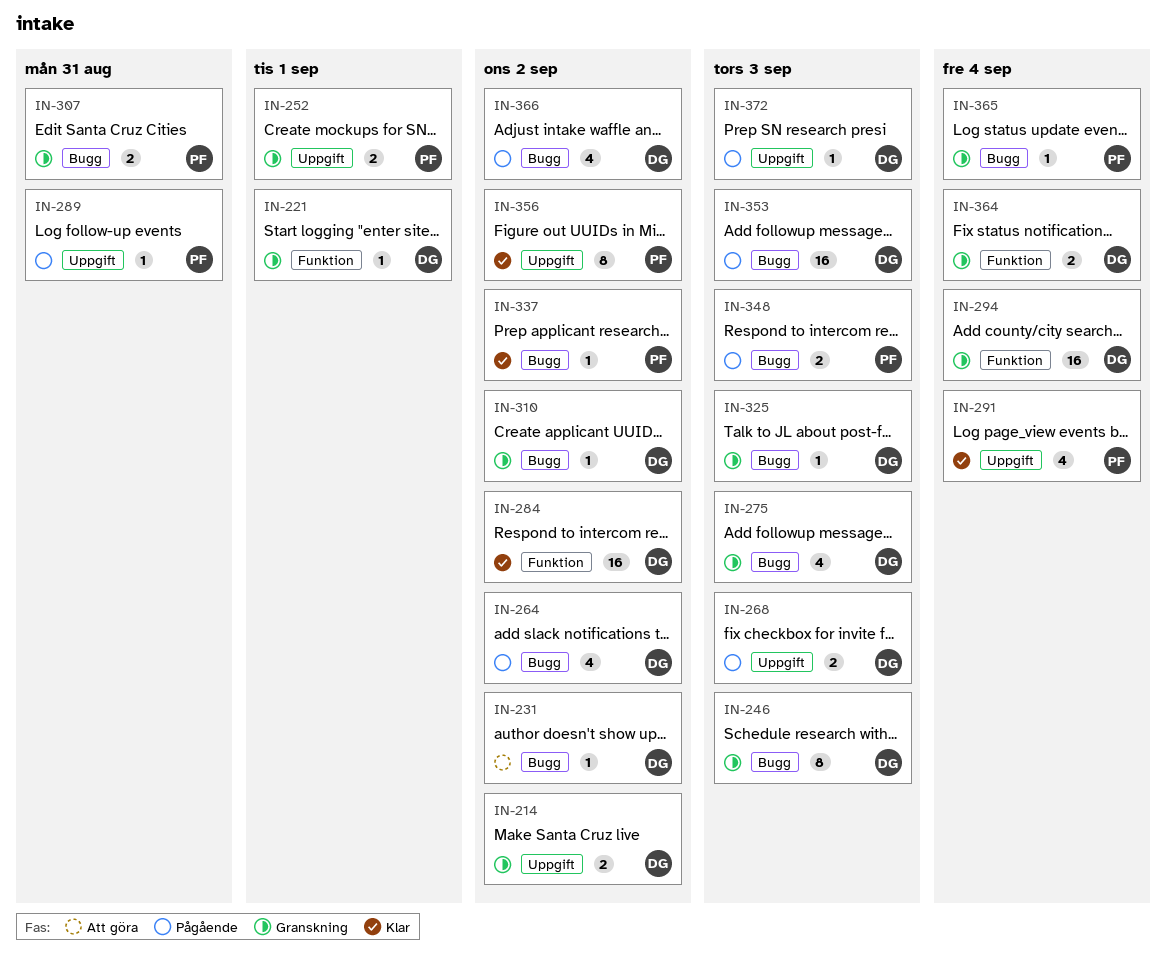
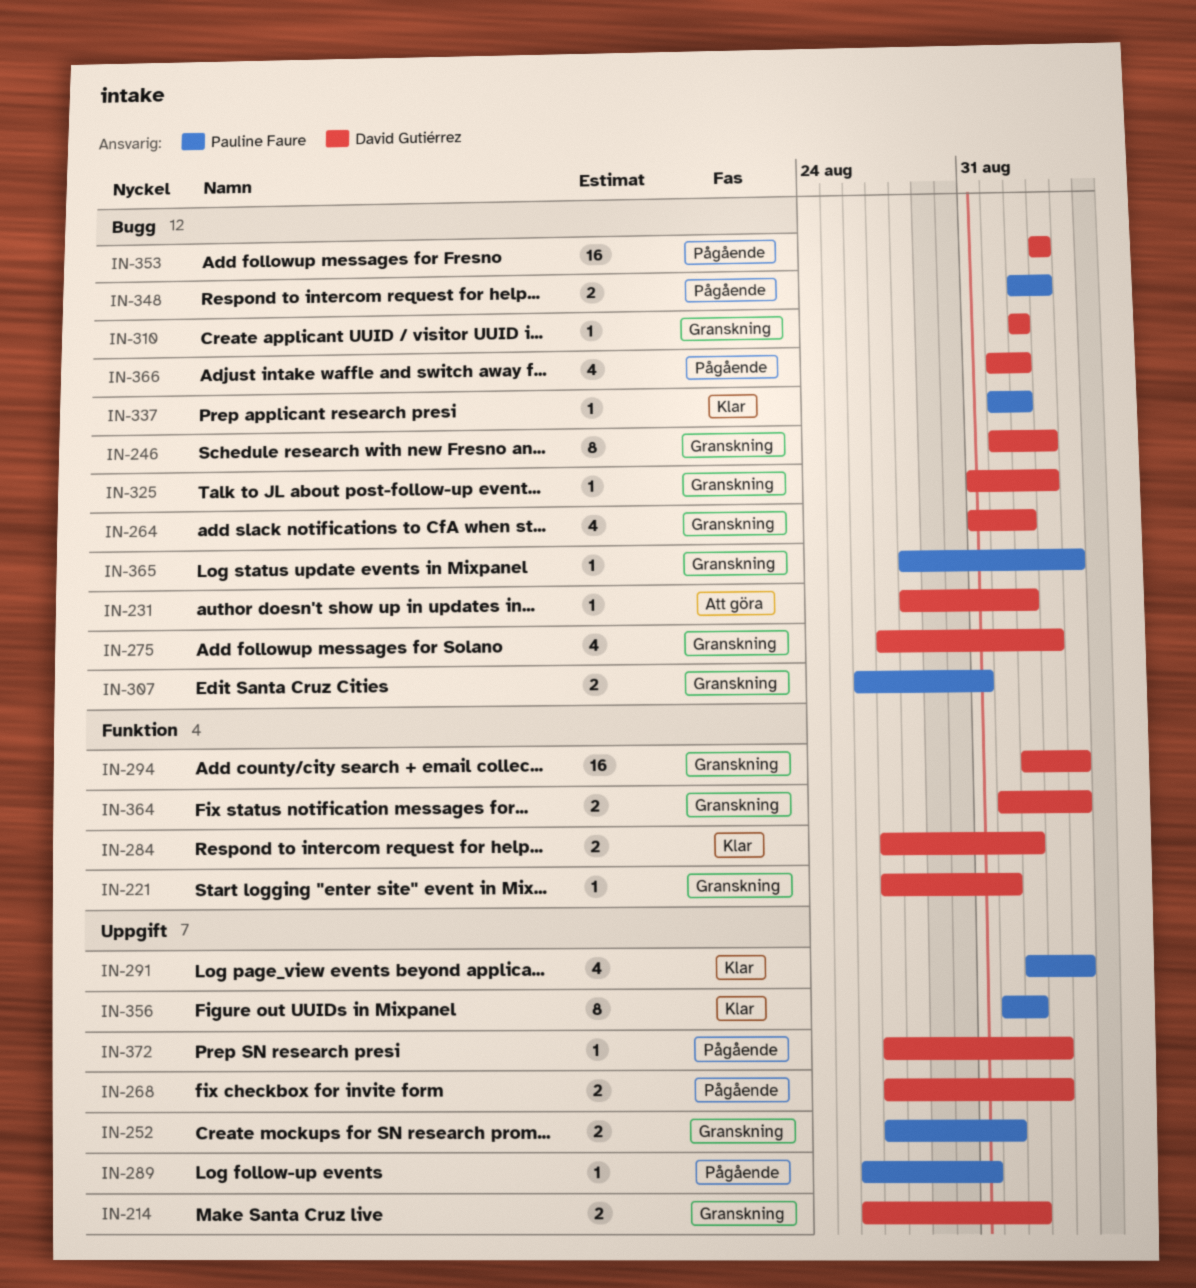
IN-264, status: Pågående -> Granskning
IN-284, estimate: 16 -> 2

